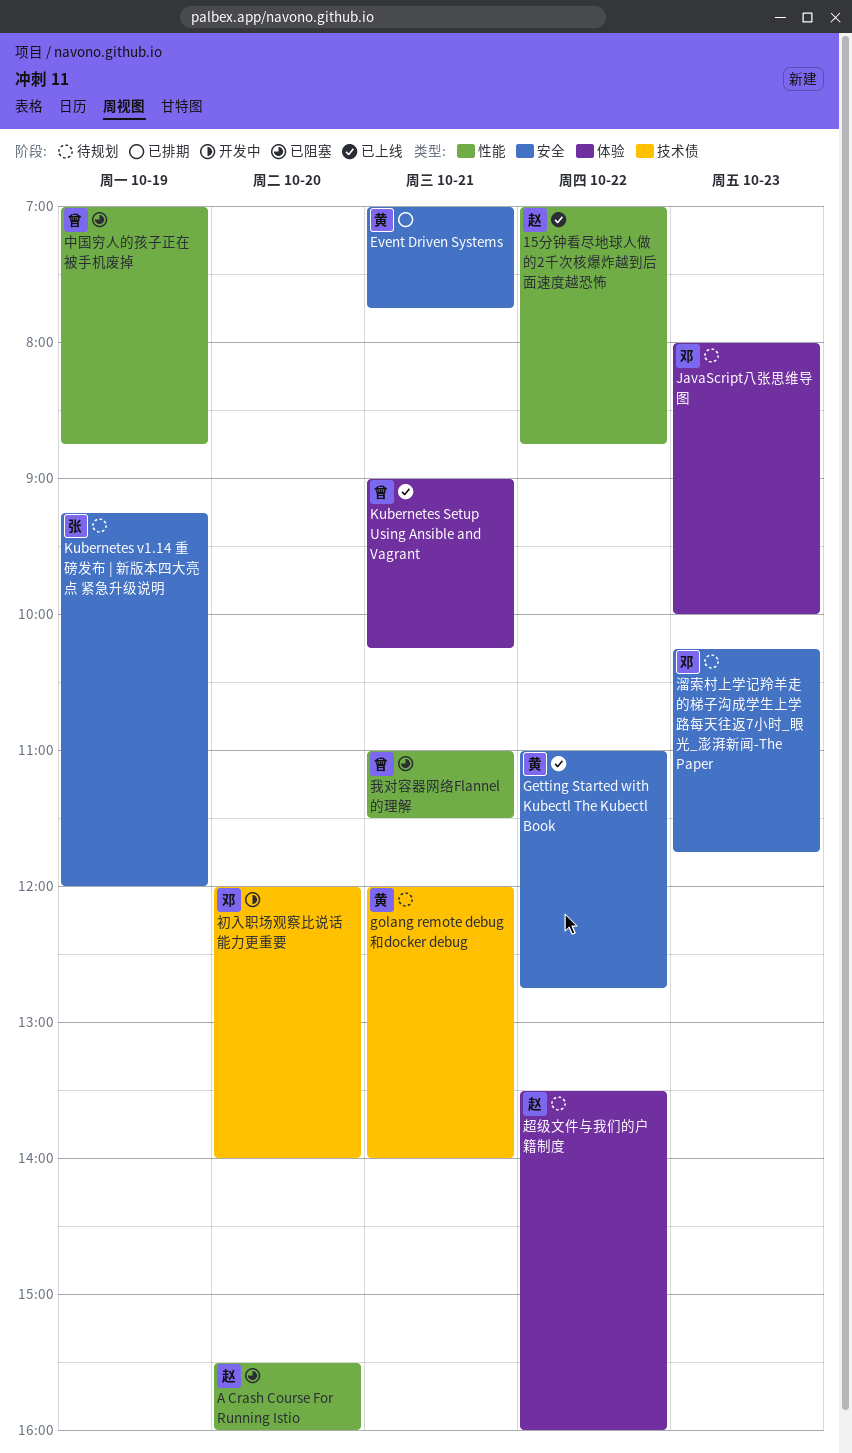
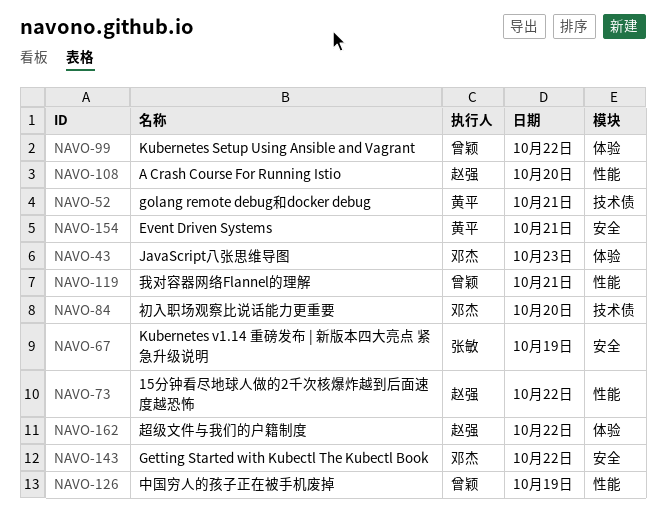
Getting Started with Kubectl The Kubectl Book, owner: 黄平 -> 邓杰
Kubernetes Setup Using Ansible and Vagrant, day: Oct 21 -> Oct 22
溜索村上学记羚羊走的梯子沟成学生上学路每天往返7小时_眼光_澎湃新闻-The Paper: present -> none

